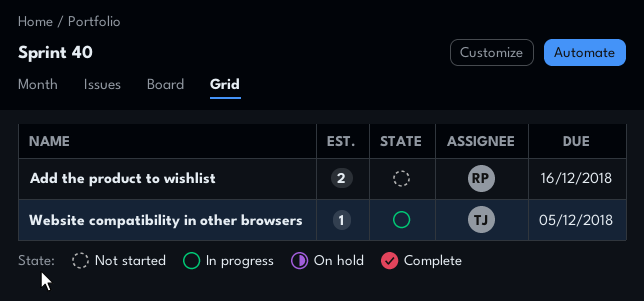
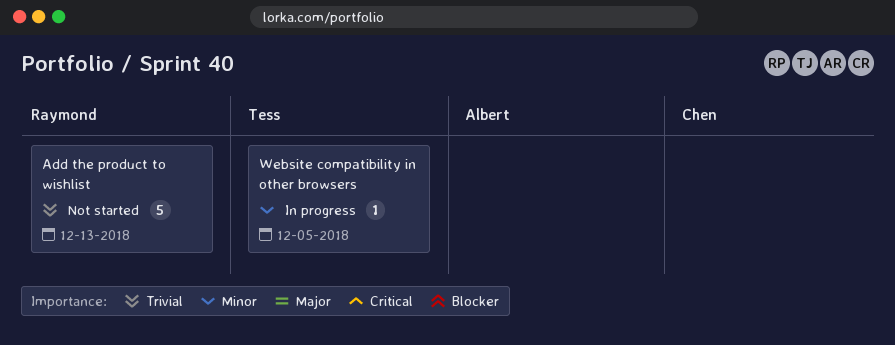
Add the product to wishlist, estimate: 2 -> 5
Add the product to wishlist, due: Dec 16 -> Dec 13

